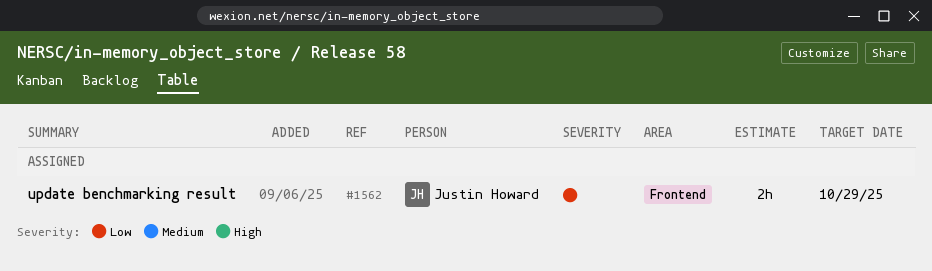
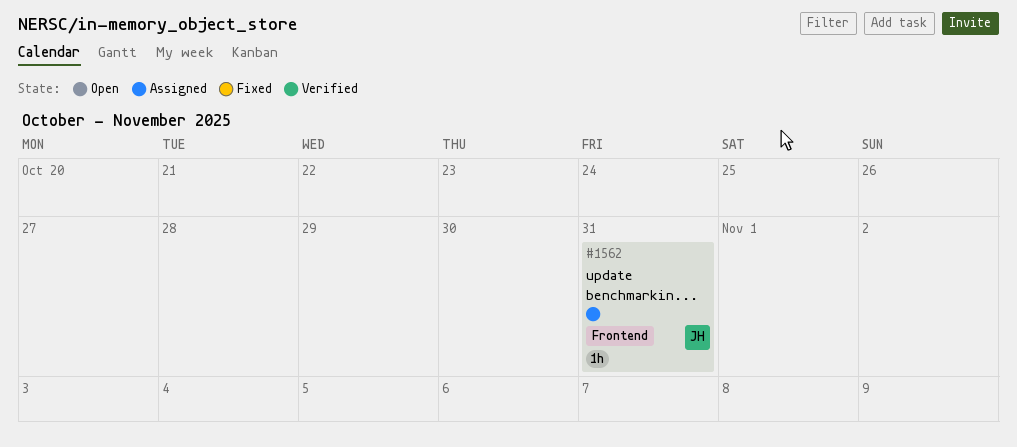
#1562, estimate: 2h -> 1h
#1562, due: Oct 29 -> Oct 31

